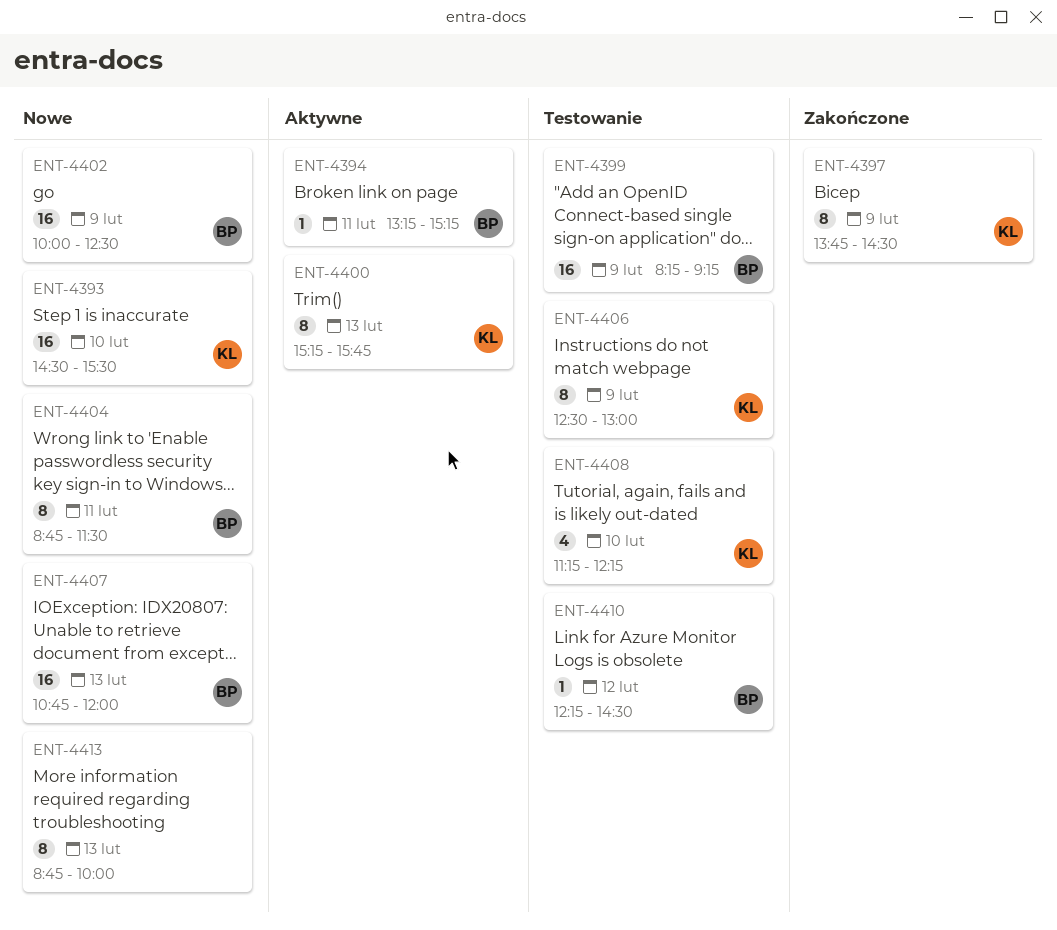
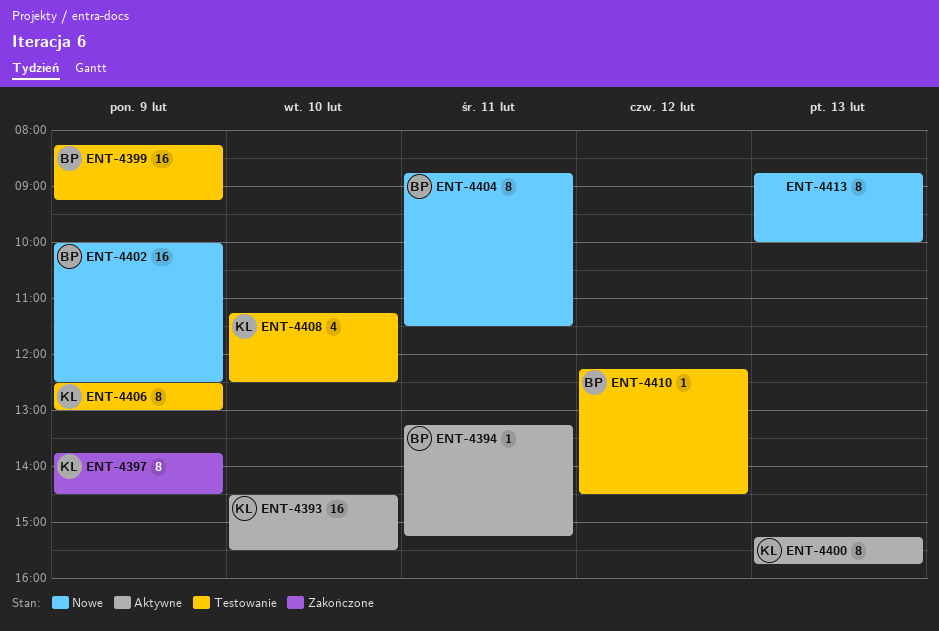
ENT-4393, status: Nowe -> Aktywne
ENT-4407: present -> none
ENT-4408, ends: 12:15 -> 12:30

